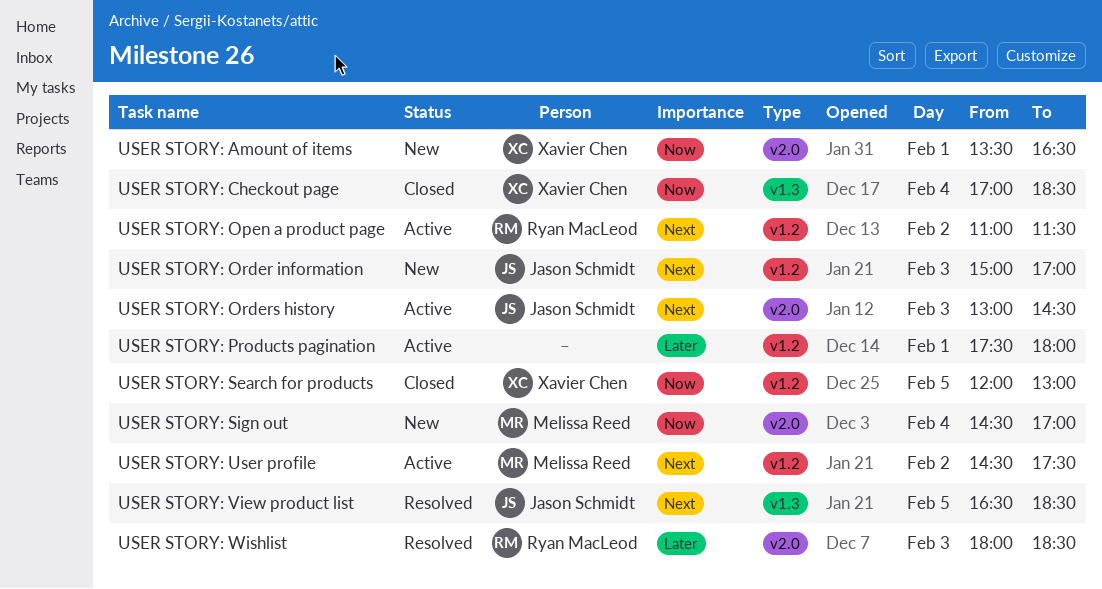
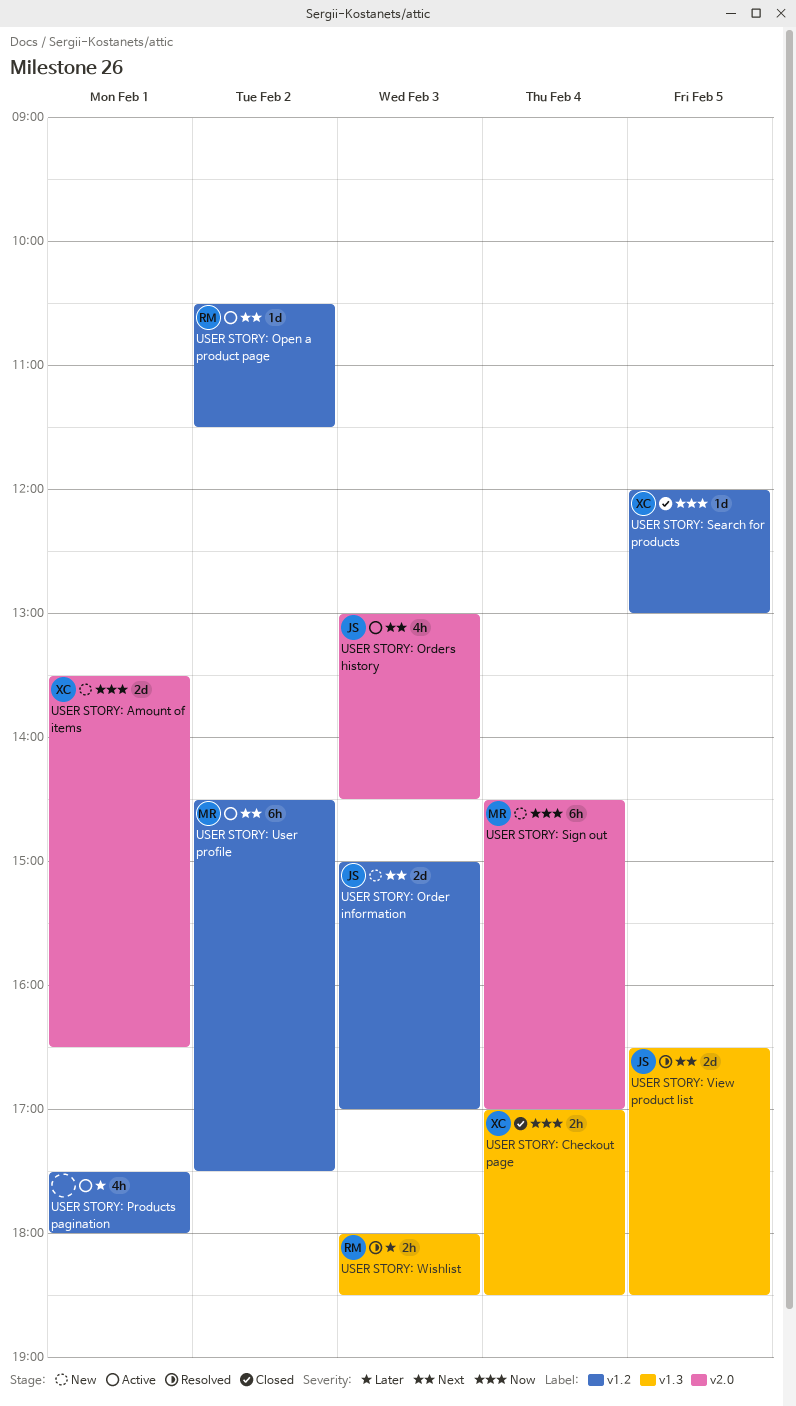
USER STORY: Open a product page, begins: 11:00 -> 10:30
USER STORY: Wishlist, label: v2.0 -> v1.3

